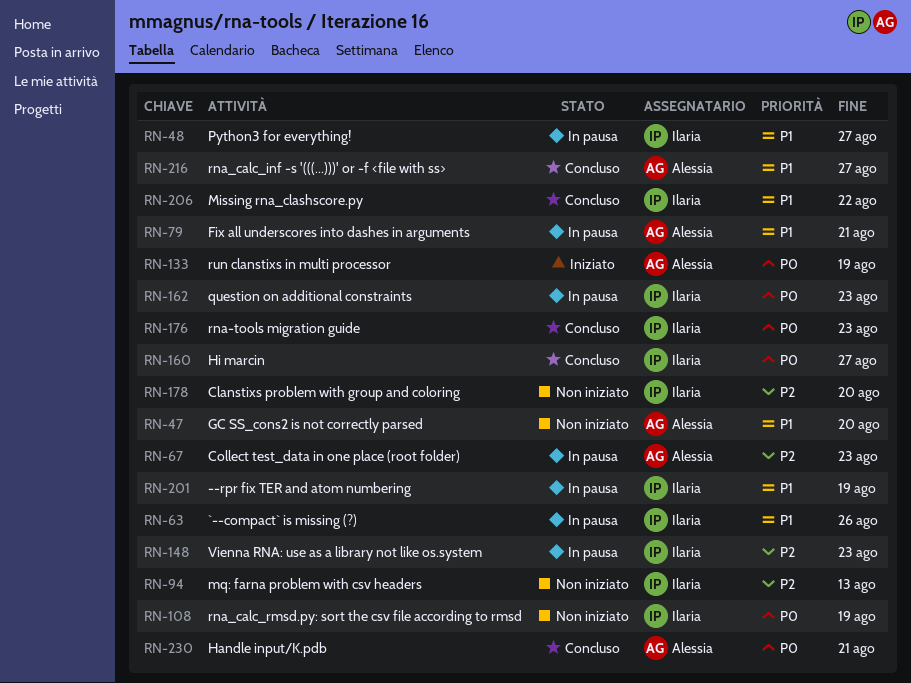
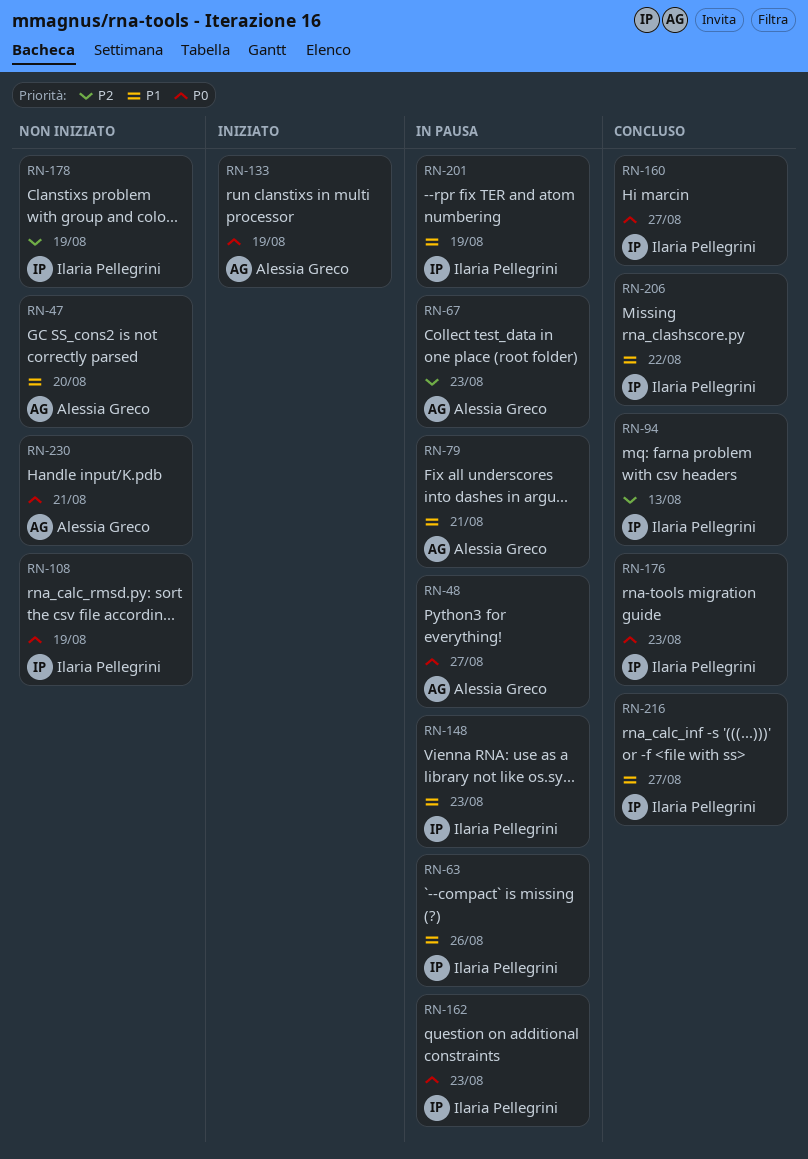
RN-48, owner: Ilaria Pellegrini -> Alessia Greco
RN-48, priority: P1 -> P0
RN-94, status: Non iniziato -> Concluso
RN-148, priority: P2 -> P1
RN-178, due: Aug 20 -> Aug 19
RN-216, owner: Alessia Greco -> Ilaria Pellegrini
RN-230, status: Concluso -> Non iniziato

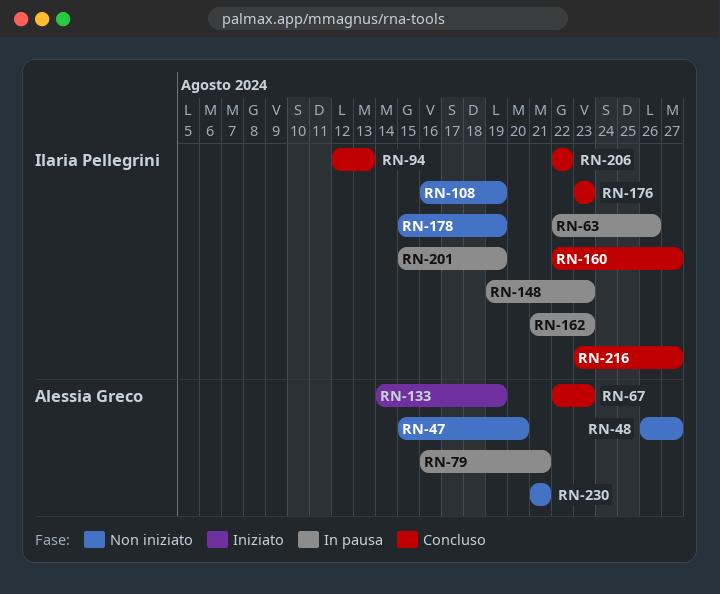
RN-48, status: In pausa -> Non iniziato
RN-67, status: In pausa -> Concluso

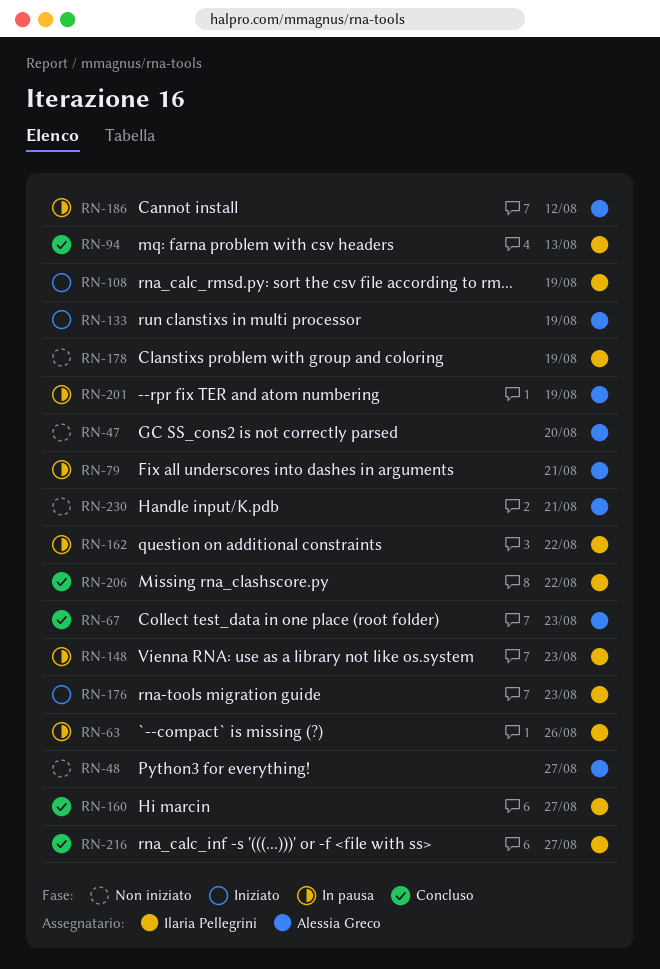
RN-108, status: Non iniziato -> Iniziato
RN-162, due: Aug 23 -> Aug 22
RN-176, status: Concluso -> Iniziato
RN-186: none -> present
RN-201, owner: Ilaria Pellegrini -> Alessia Greco

